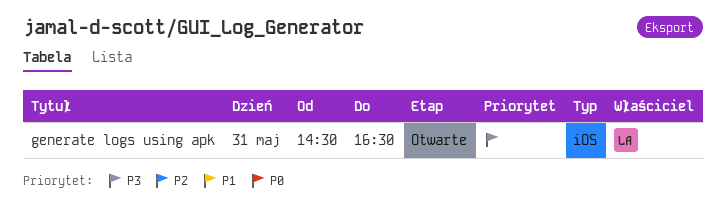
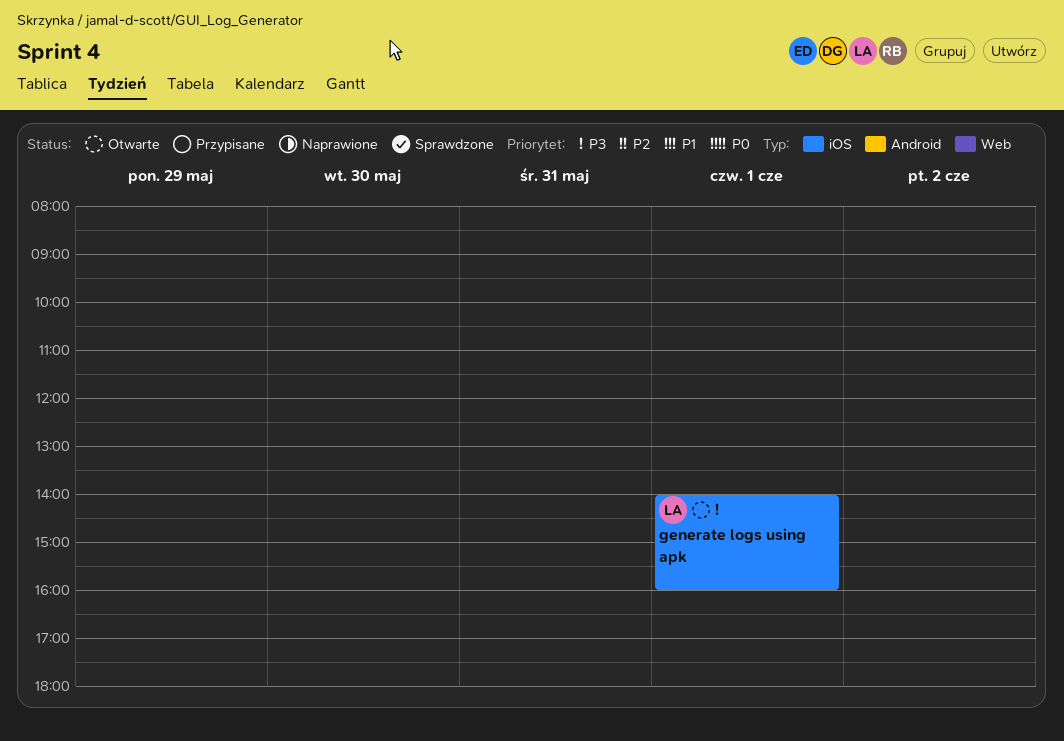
generate logs using apk, day: May 31 -> Jun 1
generate logs using apk, begins: 14:30 -> 14:00
generate logs using apk, ends: 16:30 -> 16:00

